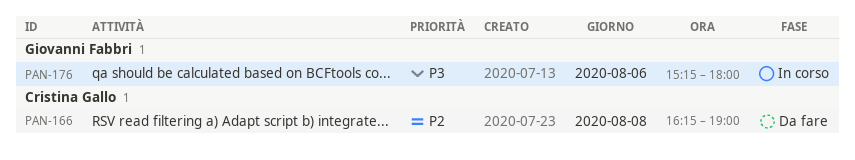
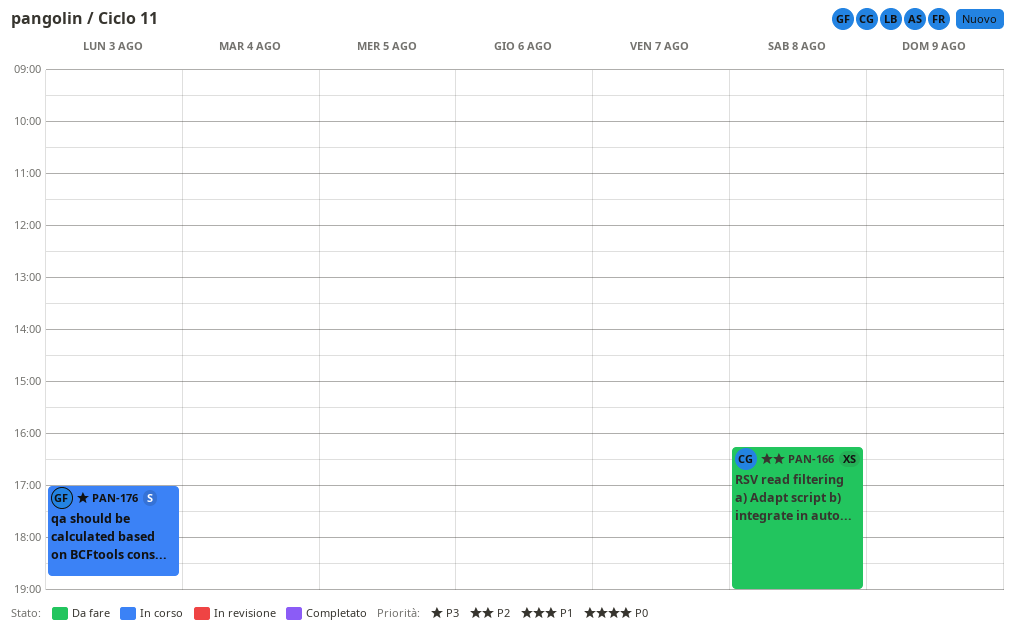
PAN-176, day: Aug 6 -> Aug 3
PAN-176, begins: 15:15 -> 17:00
PAN-176, ends: 18:00 -> 18:45

